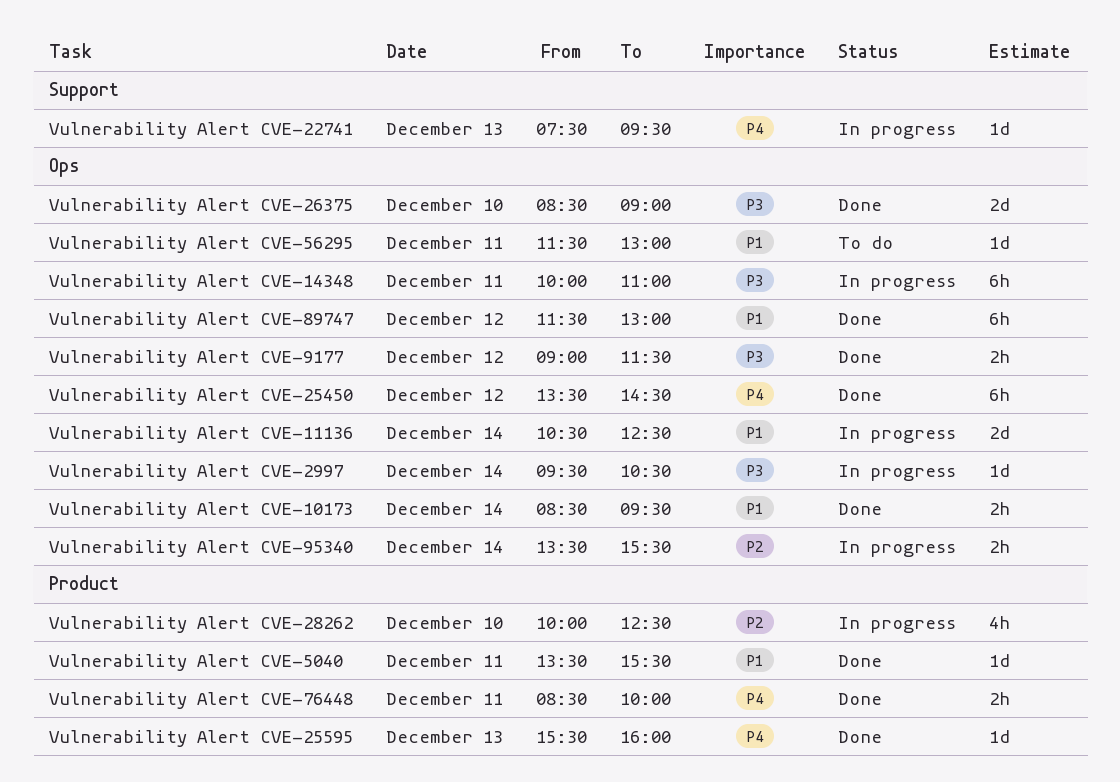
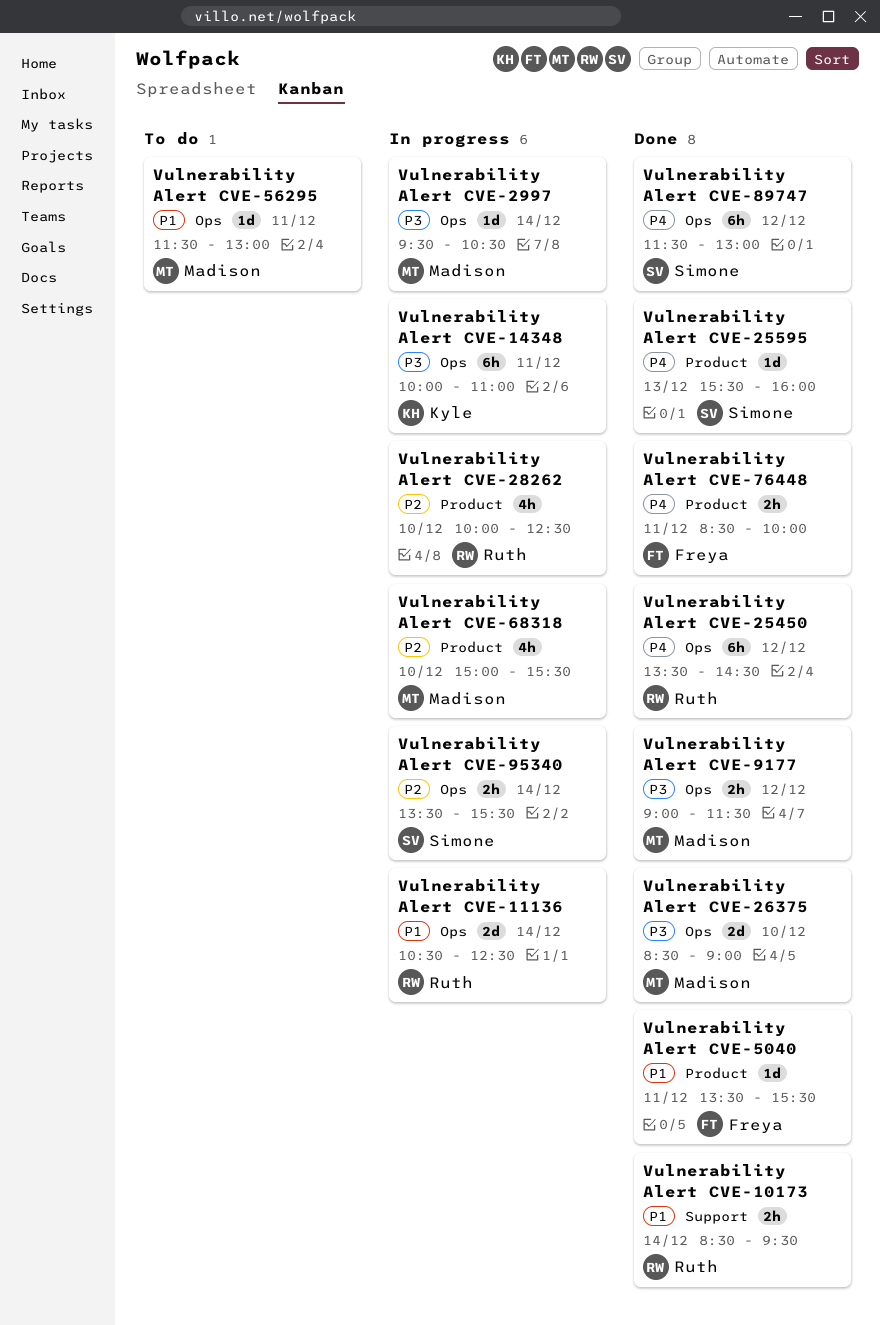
Vulnerability Alert CVE-10173, label: Ops -> Support
Vulnerability Alert CVE-22741: present -> none
Vulnerability Alert CVE-68318: none -> present
Vulnerability Alert CVE-89747, priority: P1 -> P4

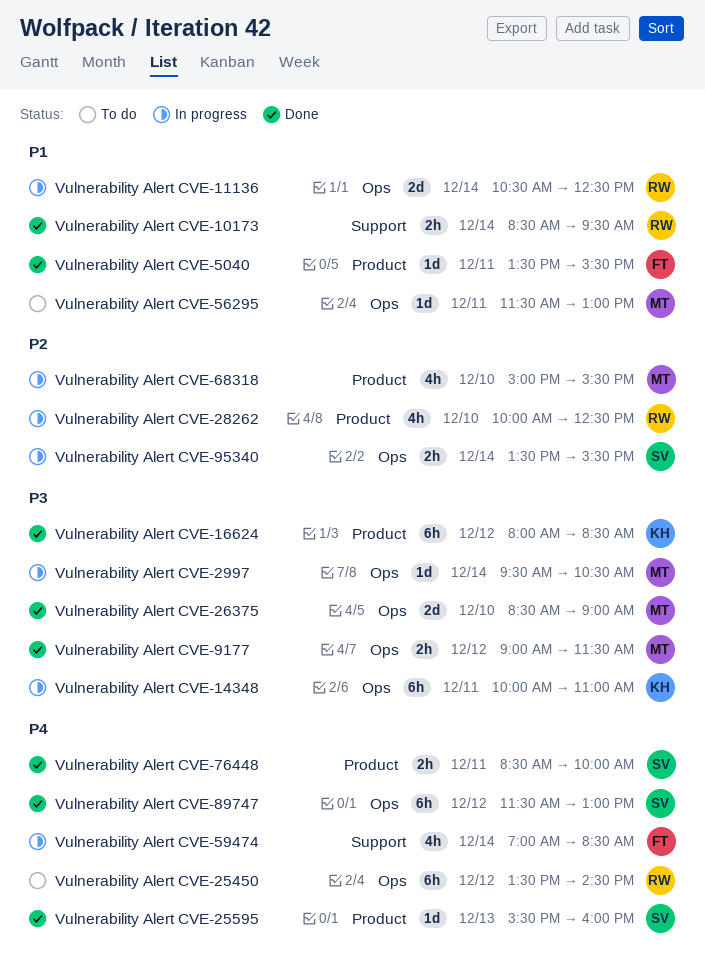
Vulnerability Alert CVE-16624: none -> present
Vulnerability Alert CVE-25450, status: Done -> To do
Vulnerability Alert CVE-59474: none -> present
Vulnerability Alert CVE-76448, owner: Freya -> Simone

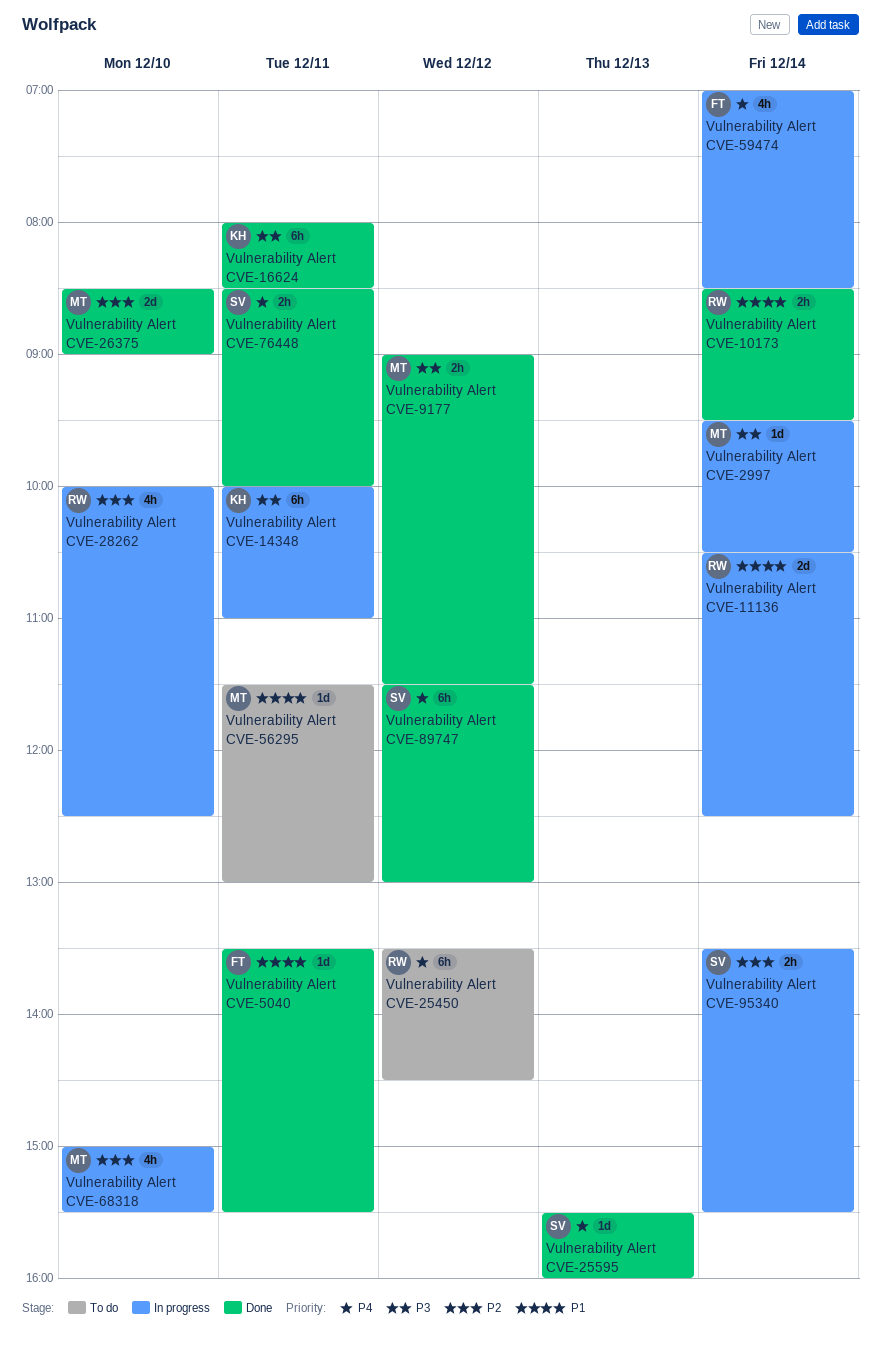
Vulnerability Alert CVE-16624, day: Dec 12 -> Dec 11
Vulnerability Alert CVE-26375, priority: P3 -> P2

